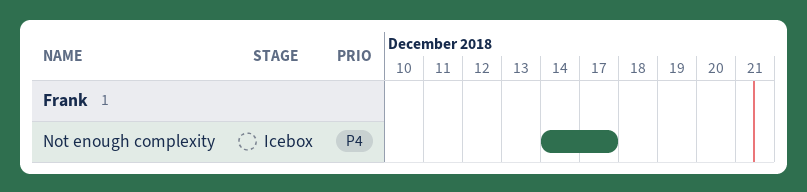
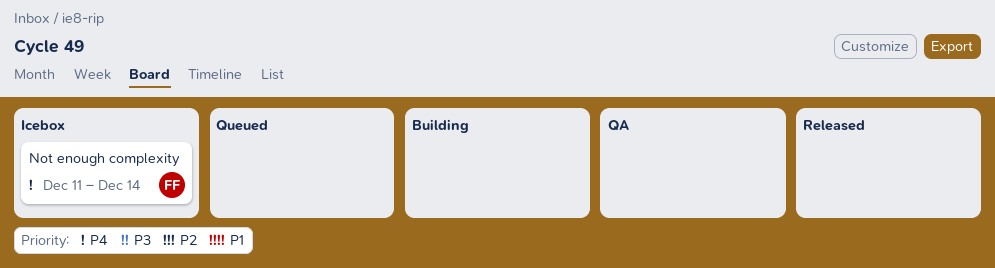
Not enough complexity, start: Dec 14 -> Dec 11
Not enough complexity, due: Dec 17 -> Dec 14

